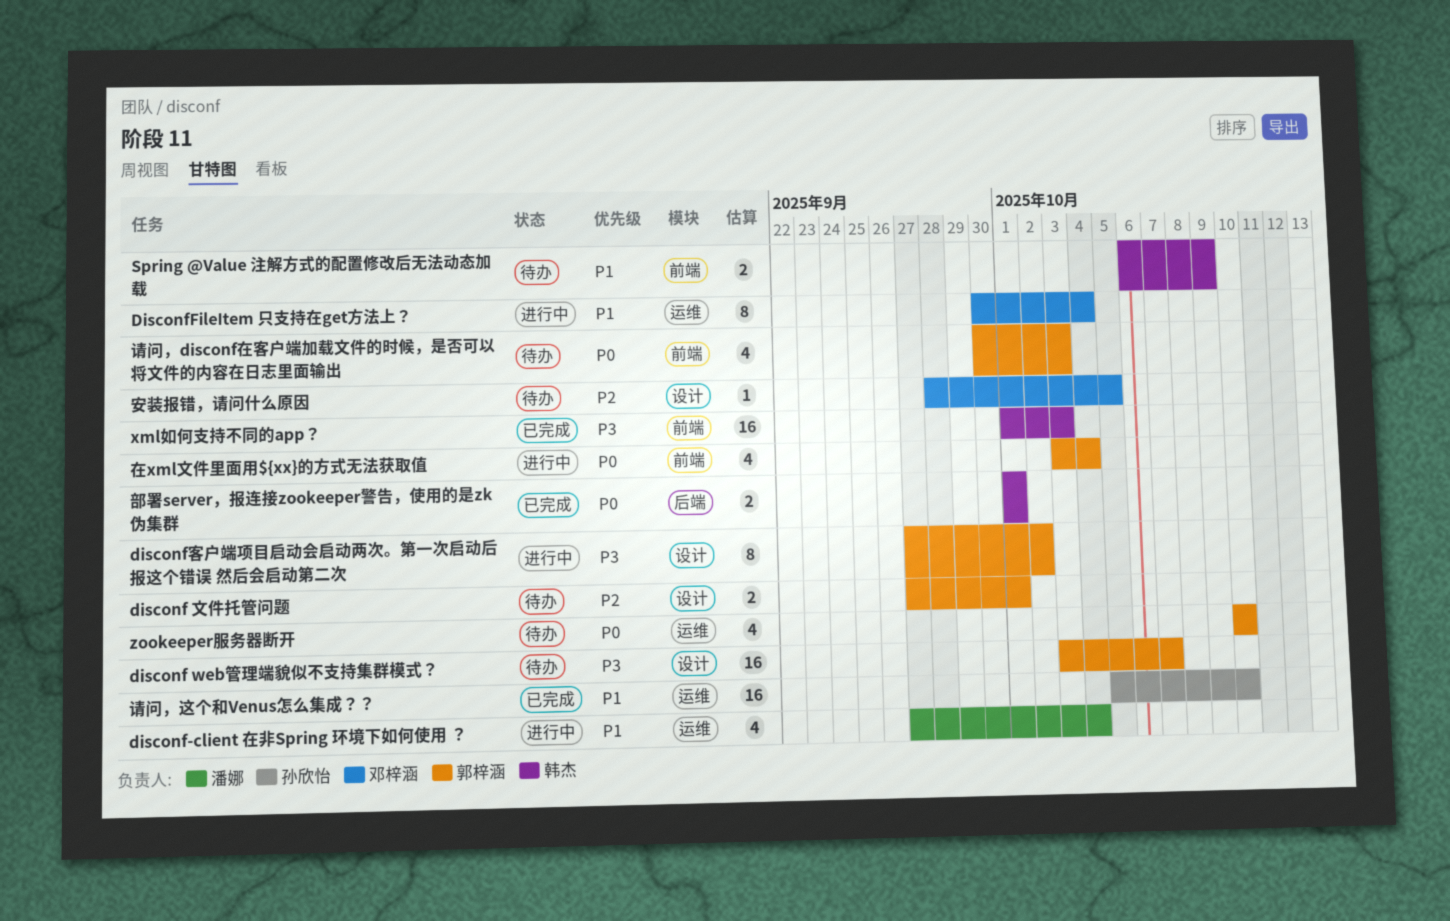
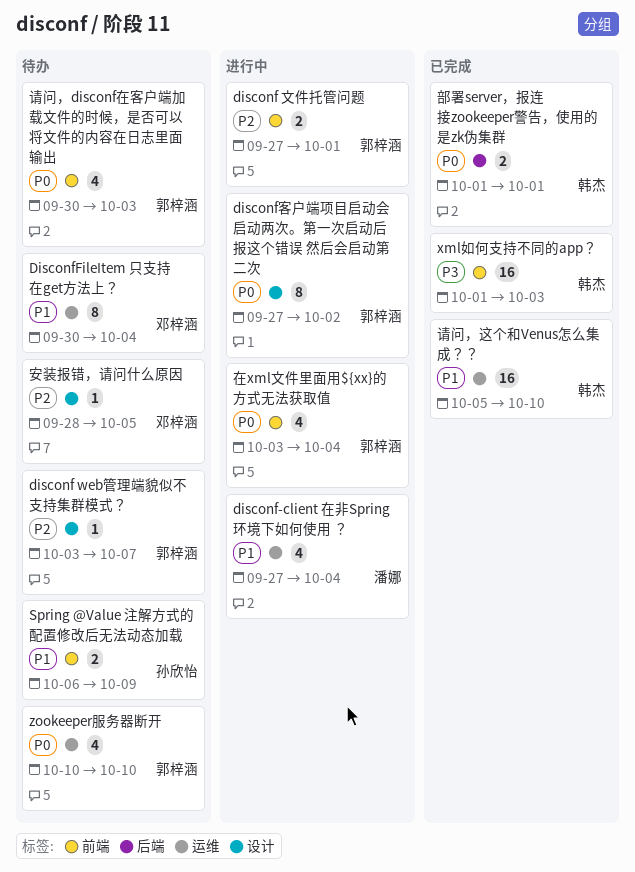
disconf web管理端貌似不支持集群模式？, priority: P3 -> P2
disconf web管理端貌似不支持集群模式？, estimate: 16 -> 1
disconf 文件托管问题, status: 待办 -> 进行中
disconf 文件托管问题, label: 设计 -> 前端
DisconfFileItem 只支持在get方法上？, status: 进行中 -> 待办
disconf客户端项目启动会启动两次。第一次启动后报这个错误 然后会启动第二次, priority: P3 -> P0
Spring @Value 注解方式的配置修改后无法动态加载, owner: 韩杰 -> 孙欣怡
请问，这个和Venus怎么集成？？, owner: 孙欣怡 -> 韩杰

